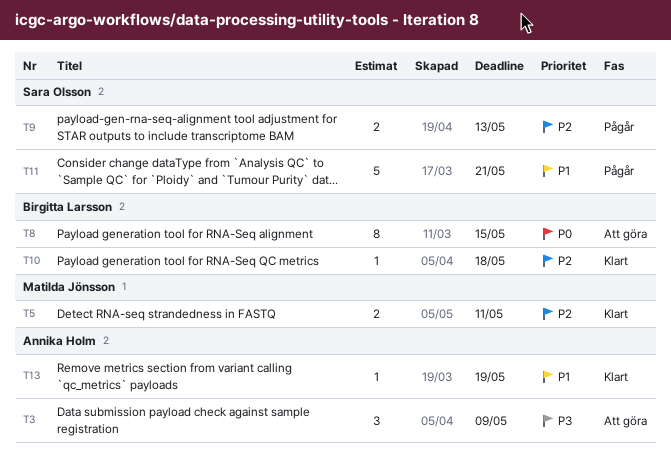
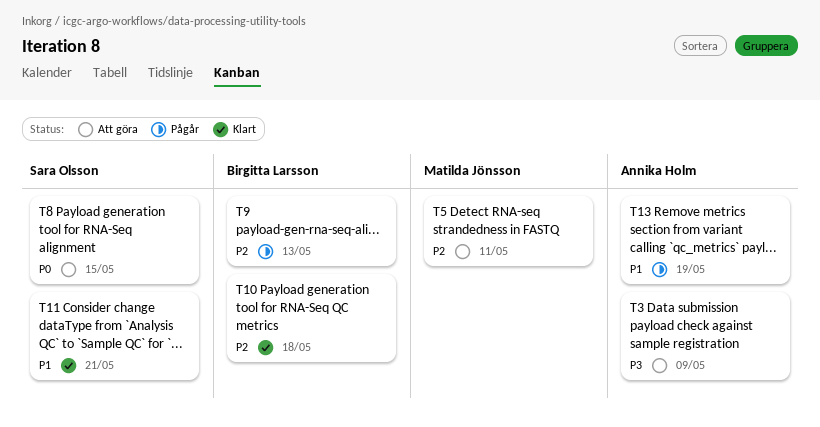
T5, status: Klart -> Att göra
T8, owner: Birgitta Larsson -> Sara Olsson
T9, owner: Sara Olsson -> Birgitta Larsson
T11, status: Pågår -> Klart
T13, status: Klart -> Pågår

